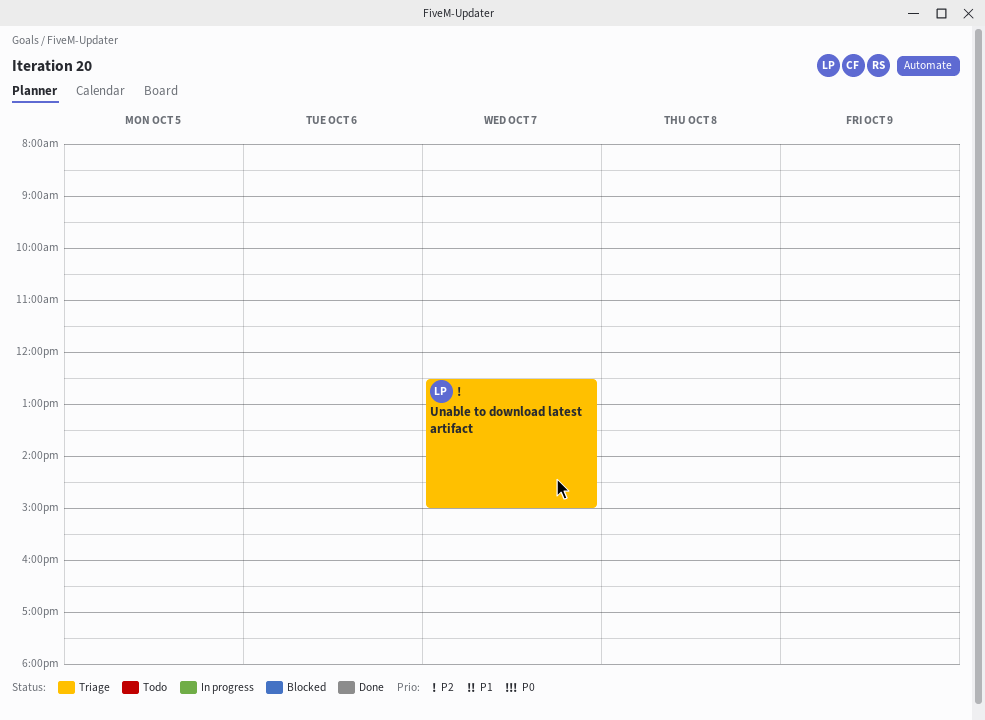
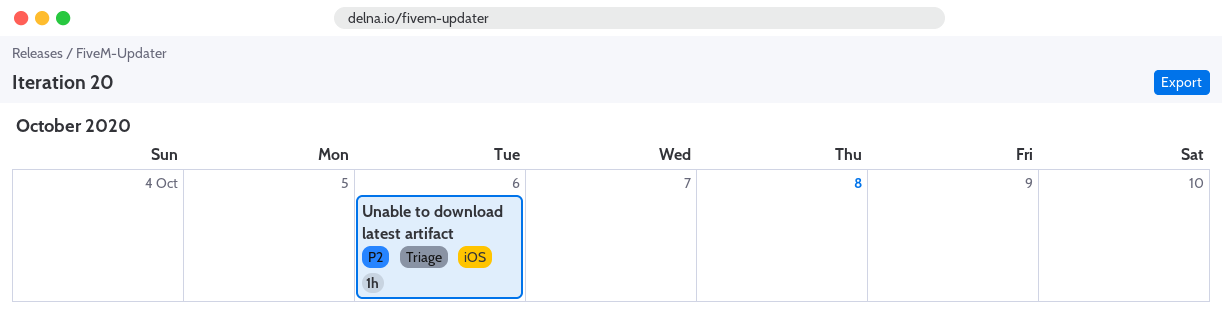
Unable to download latest artifact, day: Oct 7 -> Oct 6

